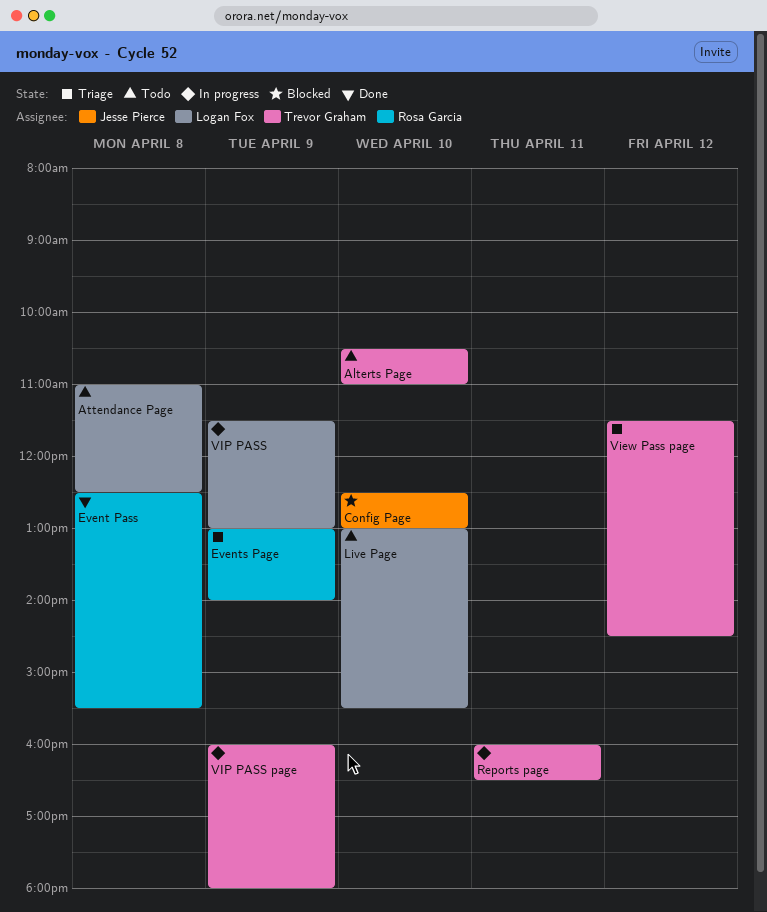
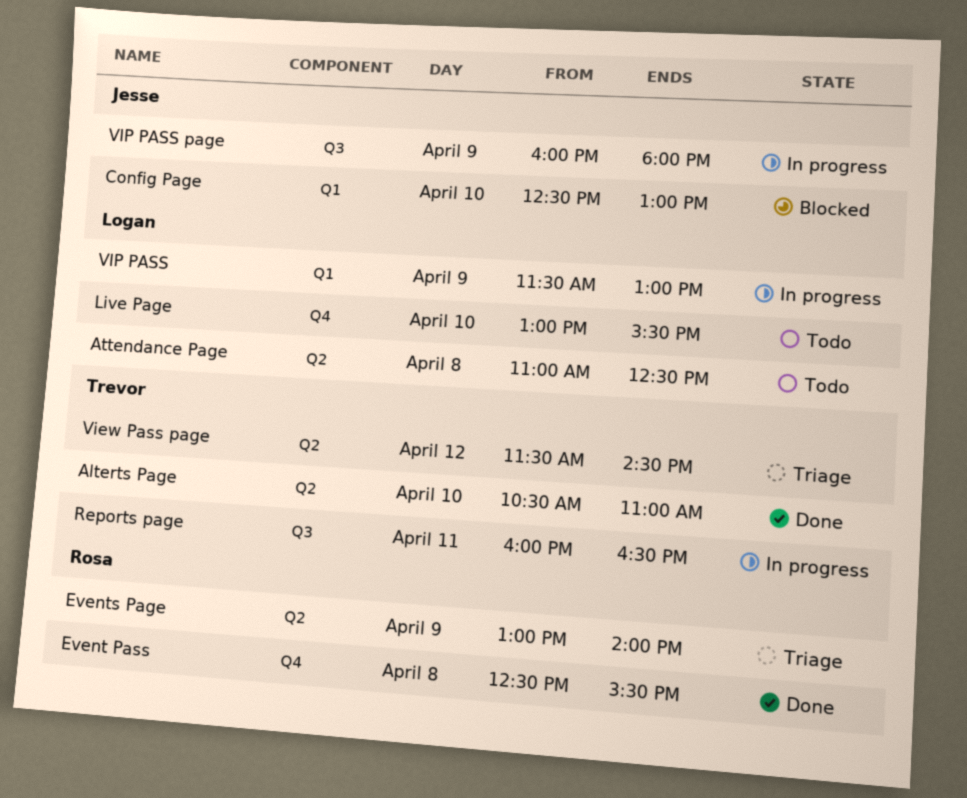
Alterts Page, status: Todo -> Done
VIP PASS page, owner: Trevor Graham -> Jesse Pierce

